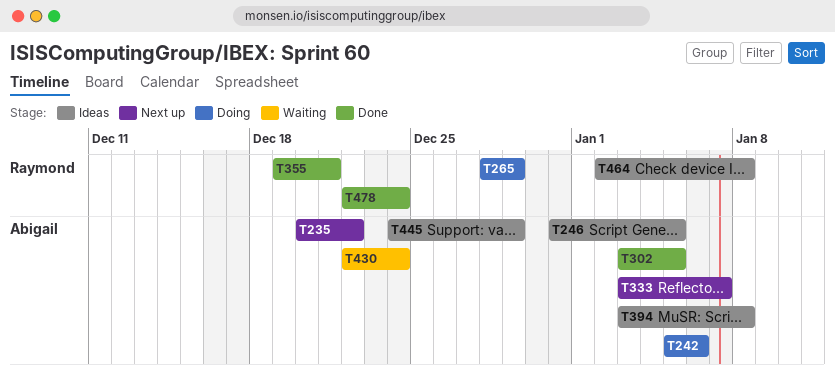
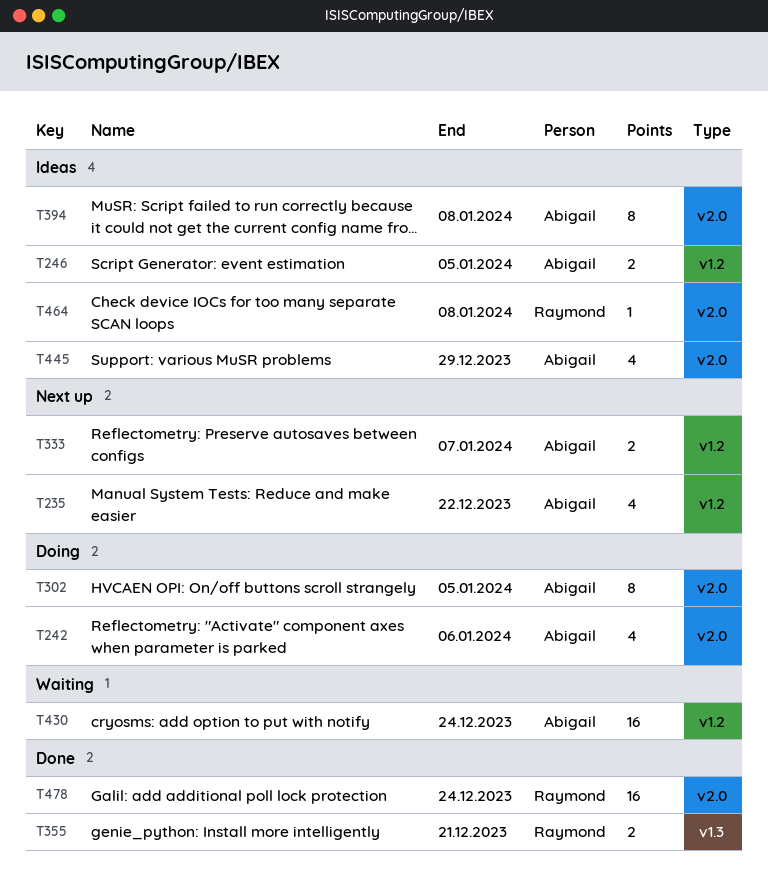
T265: present -> none
T302, status: Done -> Doing

